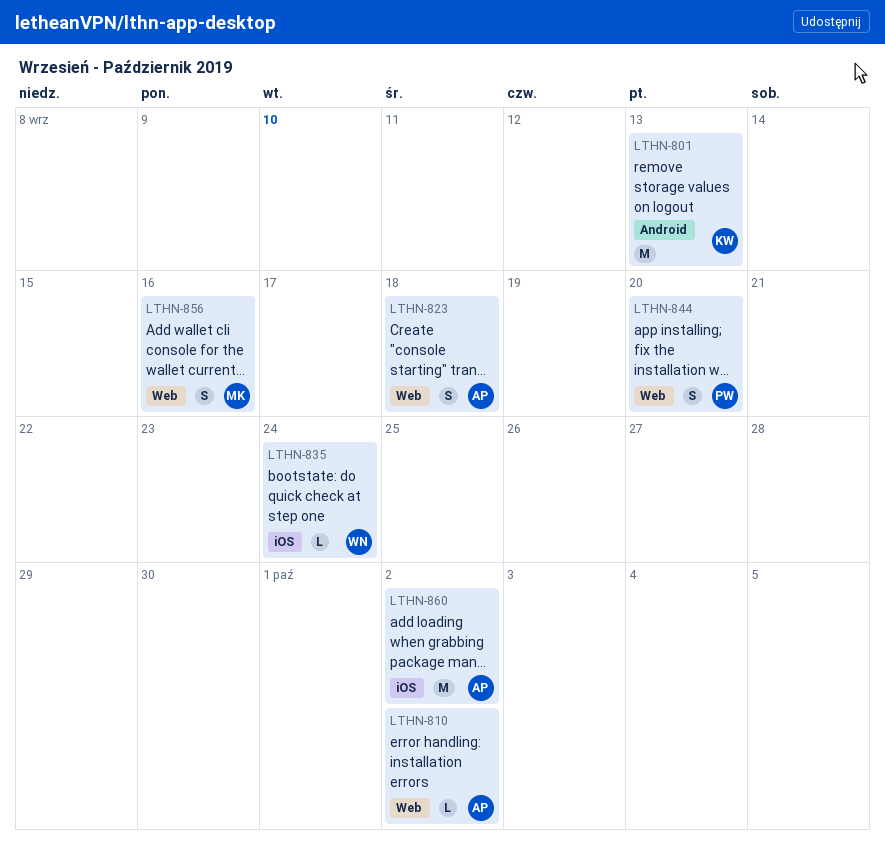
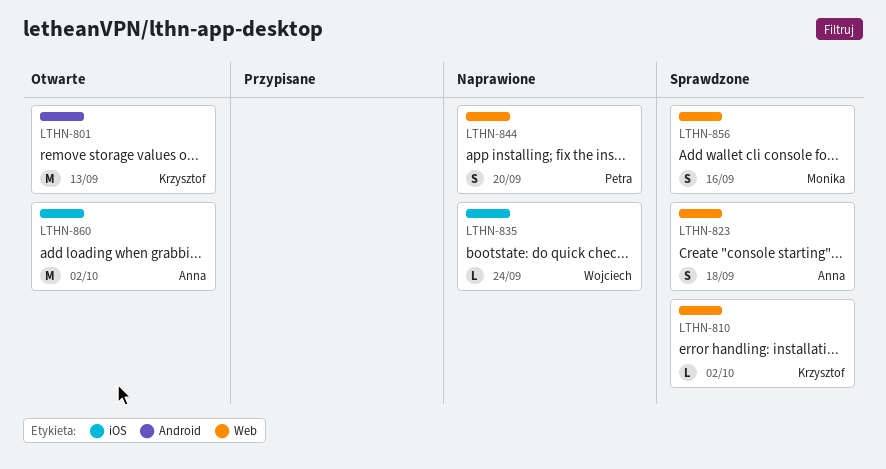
LTHN-810, owner: Anna -> Krzysztof

